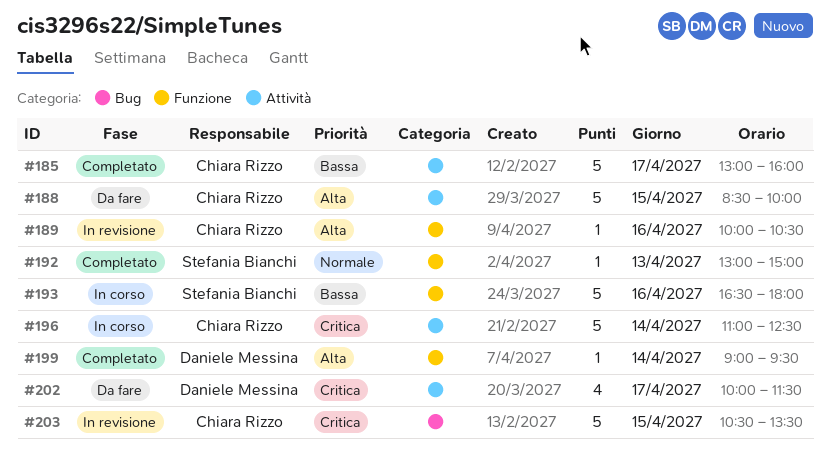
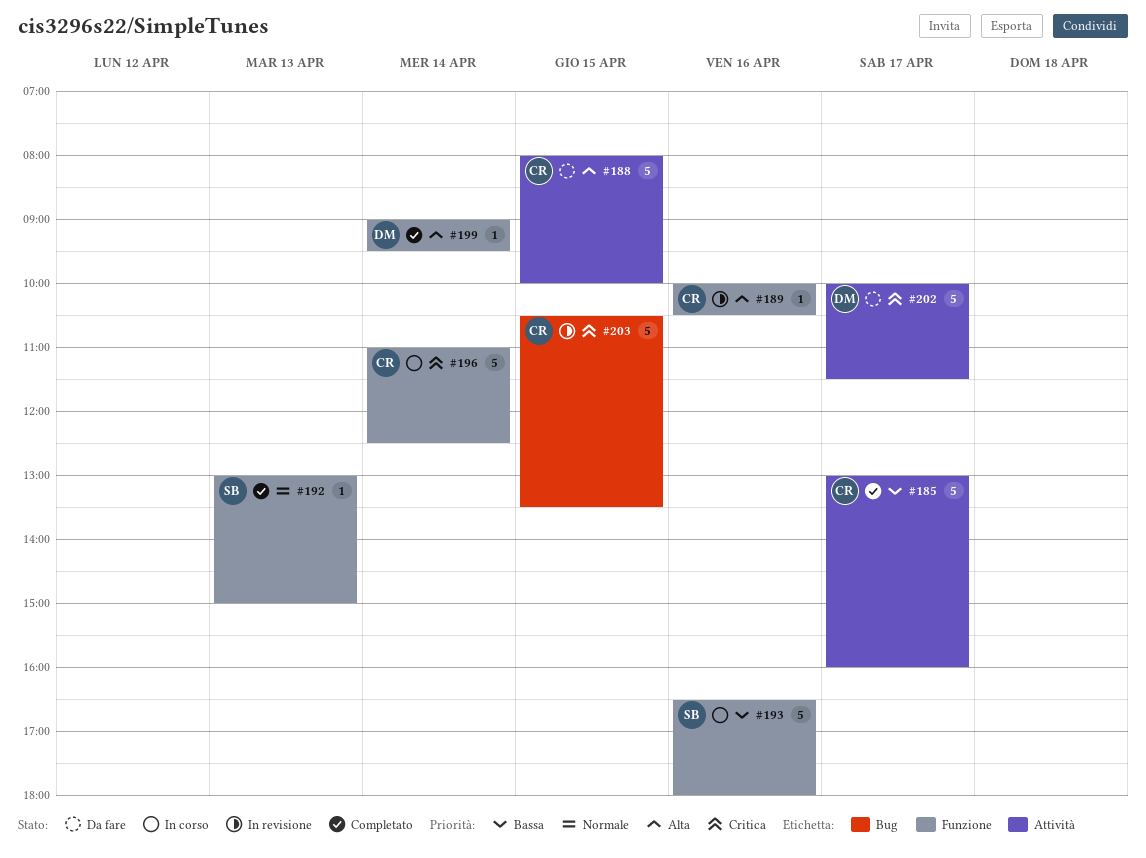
#188, begins: 08:30 -> 08:00
#196, label: Attività -> Funzione
#202, estimate: 4 -> 5

